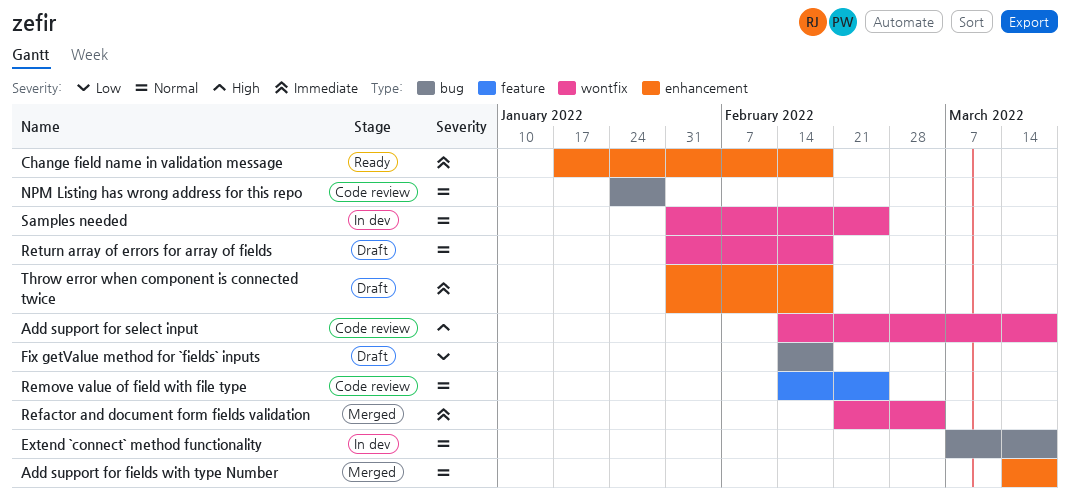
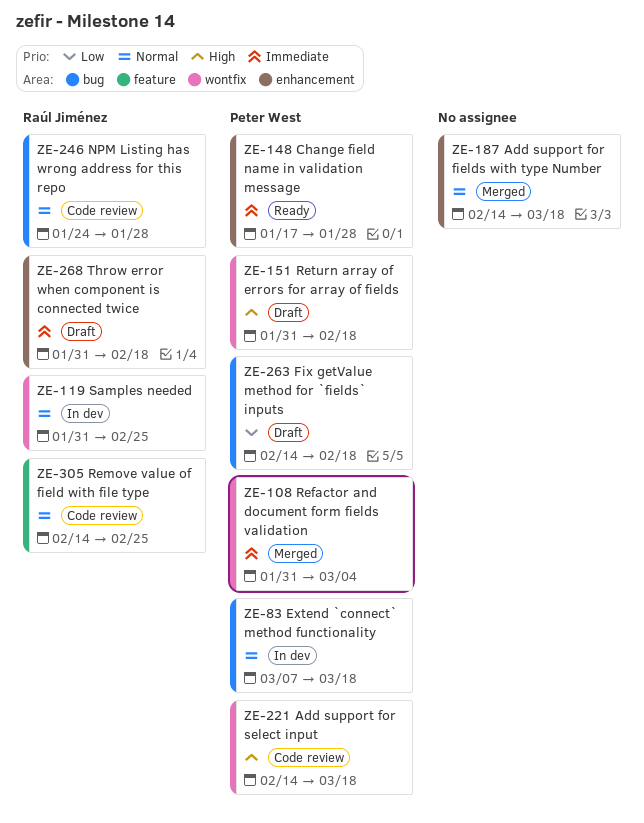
Add support for fields with type Number, start: Mar 14 -> Feb 14
Change field name in validation message, due: Feb 18 -> Jan 28
Refactor and document form fields validation, start: Feb 21 -> Jan 31
Return array of errors for array of fields, priority: Normal -> High

